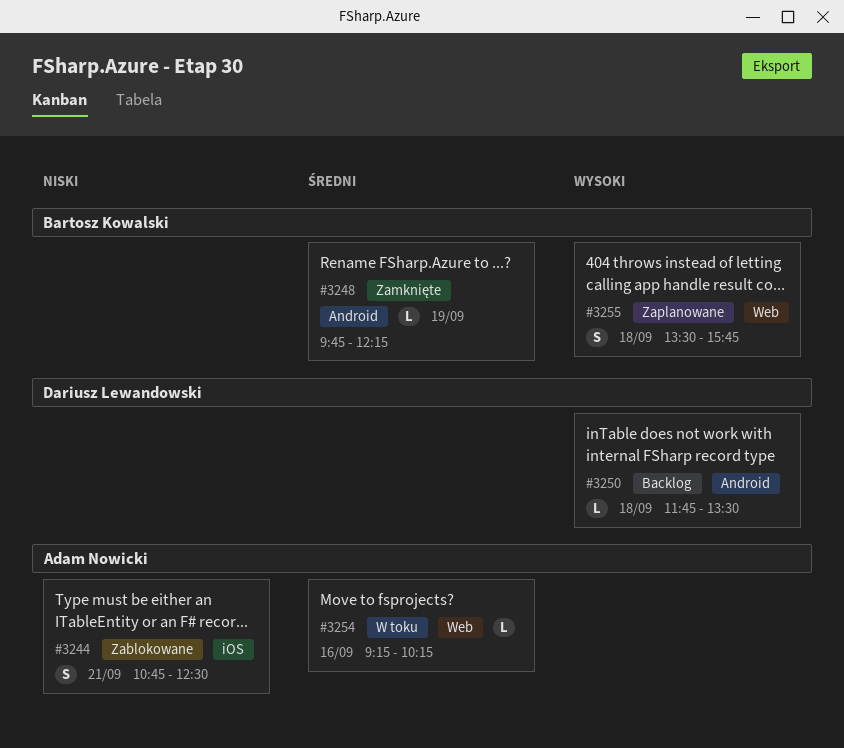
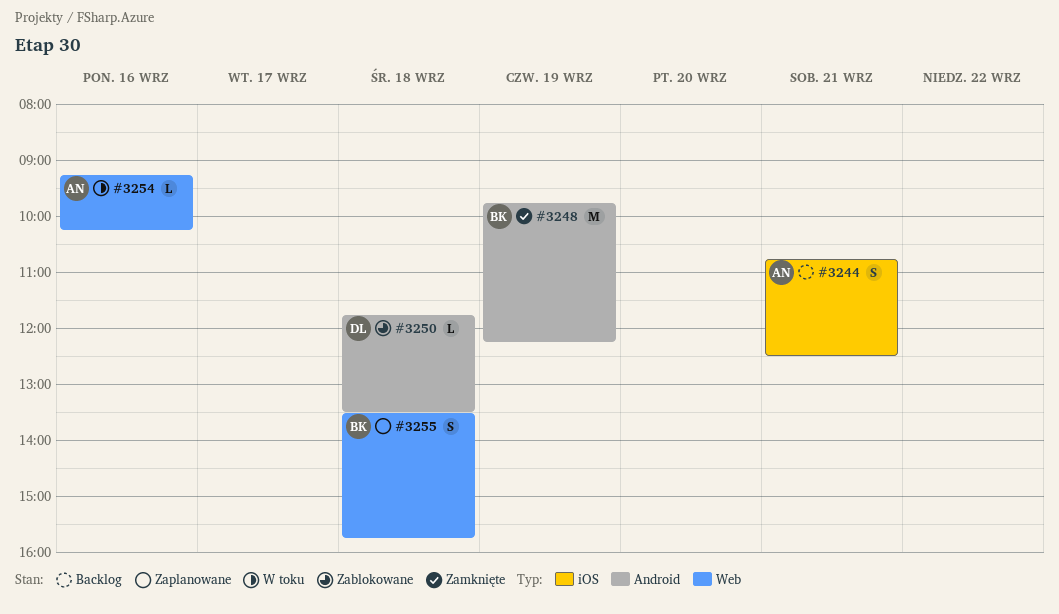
#3244, status: Zablokowane -> Backlog
#3248, estimate: L -> M
#3250, status: Backlog -> Zablokowane

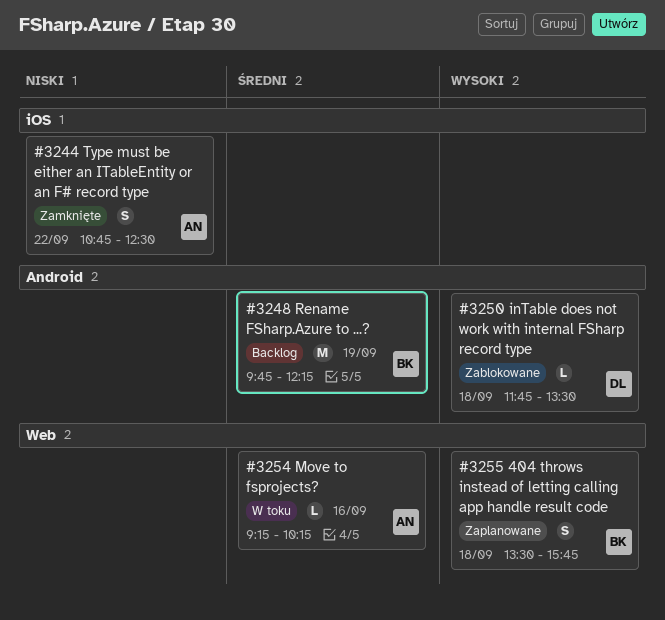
#3244, status: Backlog -> Zamknięte
#3244, day: Sep 21 -> Sep 22
#3248, status: Zamknięte -> Backlog

